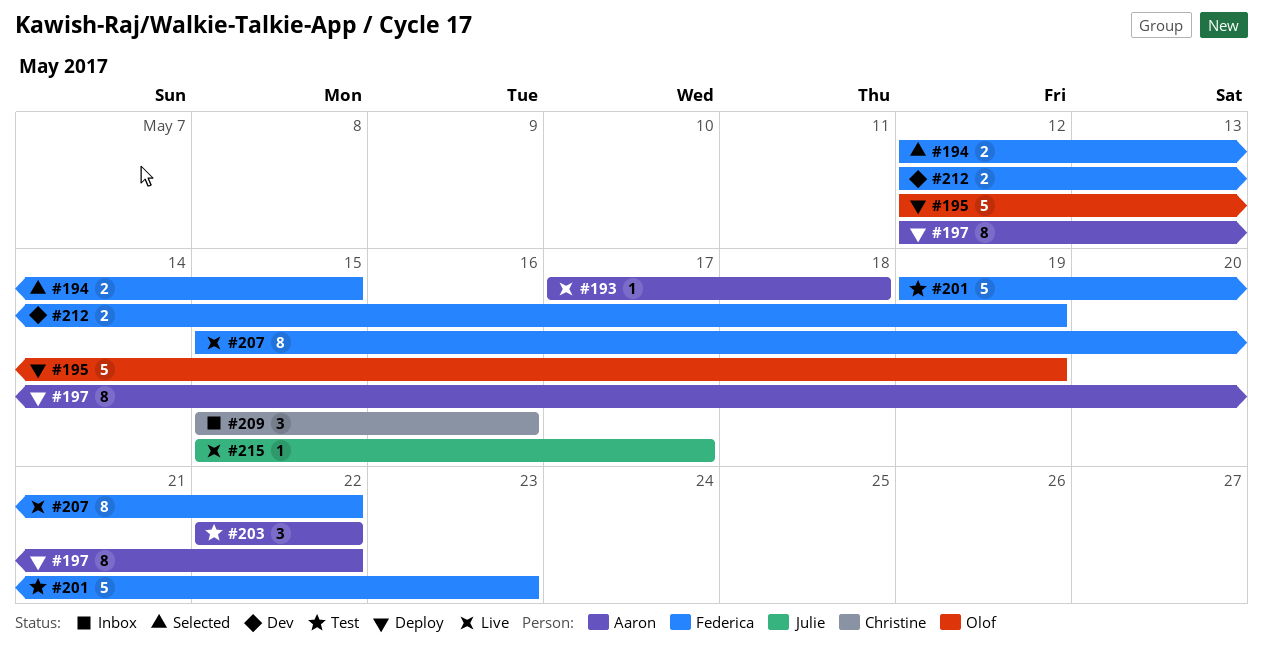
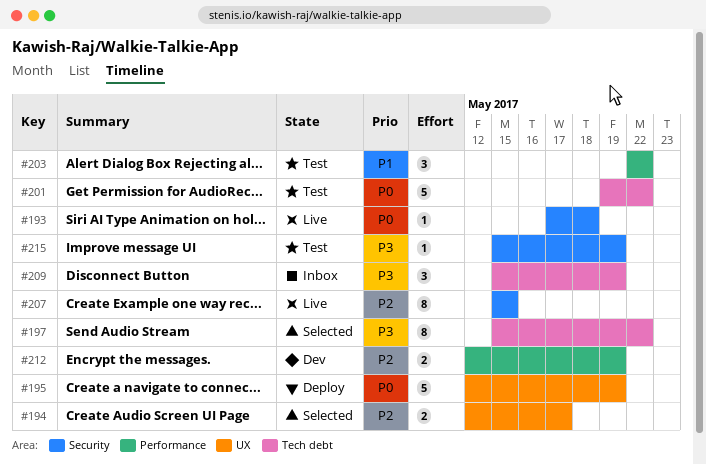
#194, due: May 15 -> May 17
#197, status: Deploy -> Selected
#197, start: May 12 -> May 15
#201, due: May 23 -> May 22
#207, due: May 22 -> May 15
#209, due: May 16 -> May 19
#215, status: Live -> Test
#215, due: May 17 -> May 19

